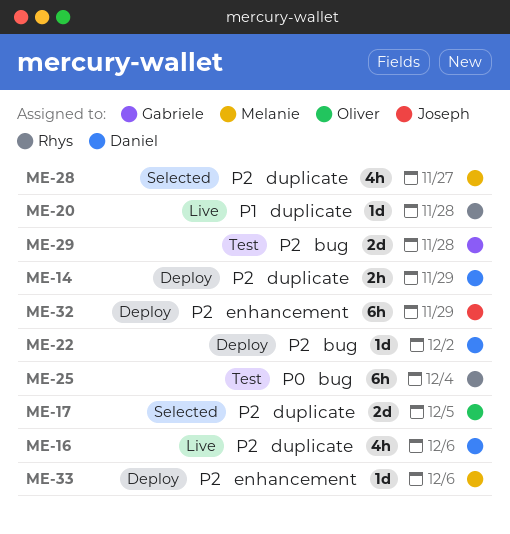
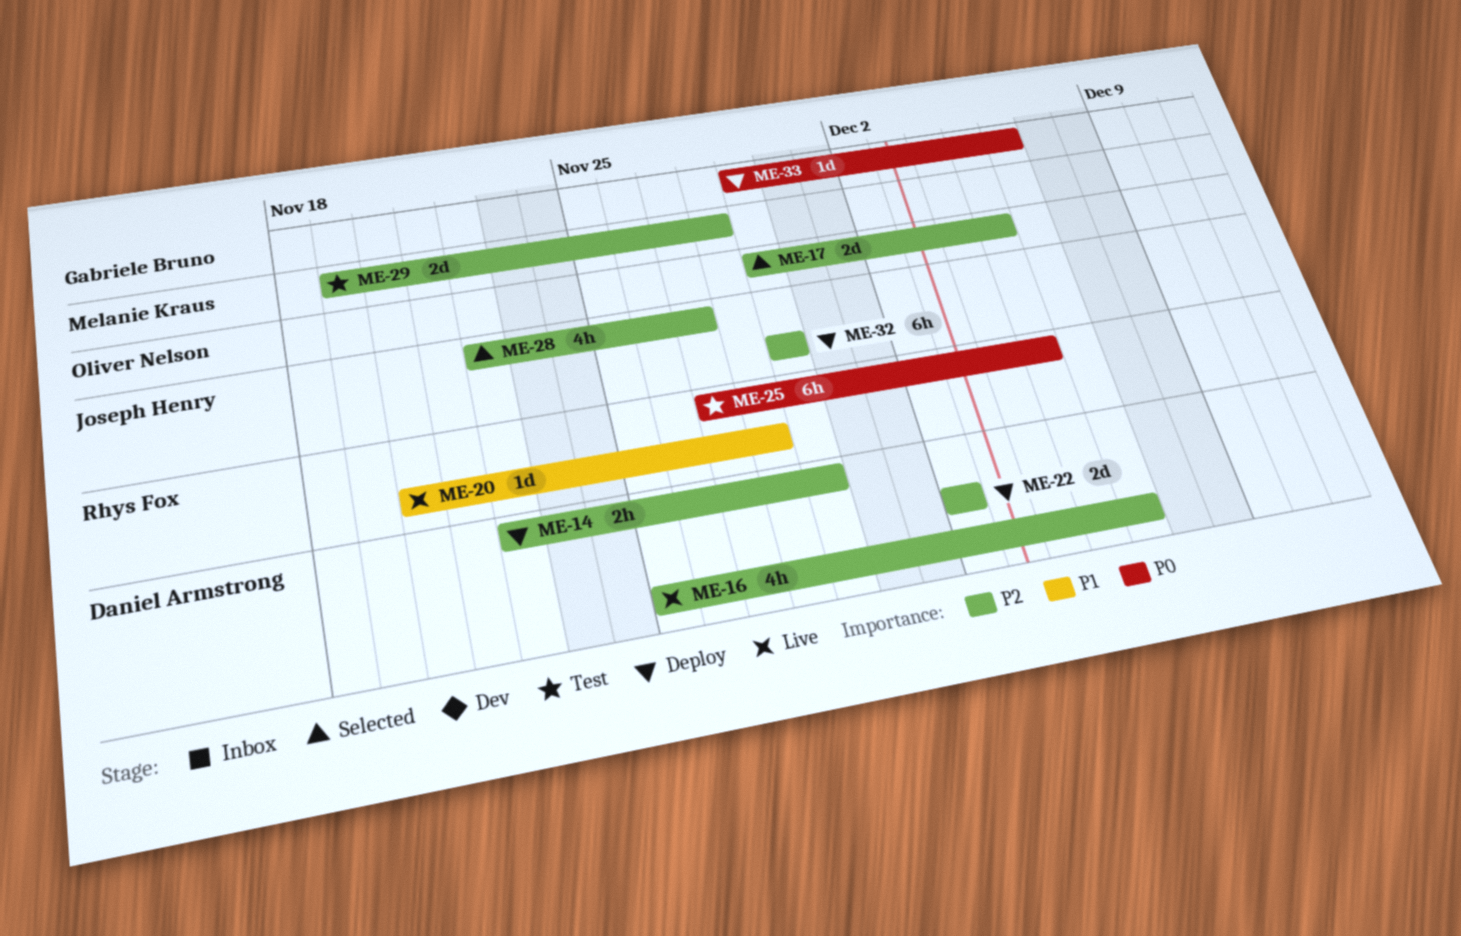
ME-22, estimate: 1d -> 2d
ME-25, due: Dec 4 -> Dec 5
ME-28, owner: Melanie Kraus -> Joseph Henry
ME-29, owner: Gabriele Bruno -> Melanie Kraus
ME-33, owner: Melanie Kraus -> Gabriele Bruno
ME-33, priority: P2 -> P0

